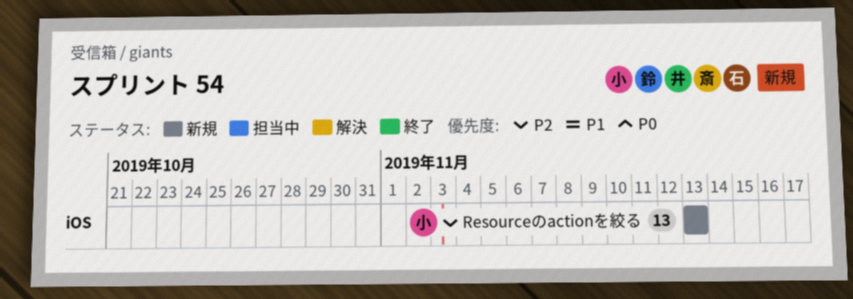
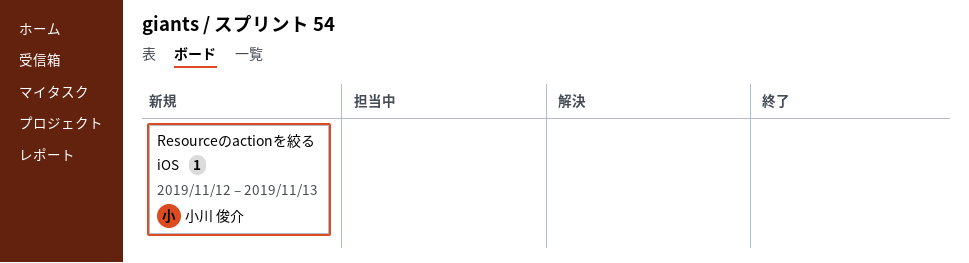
Resourceのactionを絞る, estimate: 13 -> 1
Resourceのactionを絞る, start: Nov 13 -> Nov 12

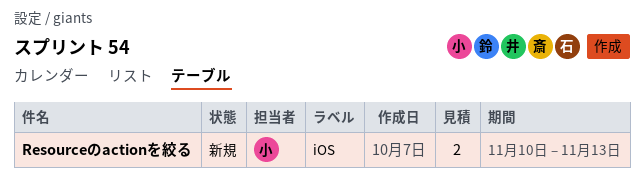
Resourceのactionを絞る, estimate: 1 -> 2
Resourceのactionを絞る, start: Nov 12 -> Nov 10

